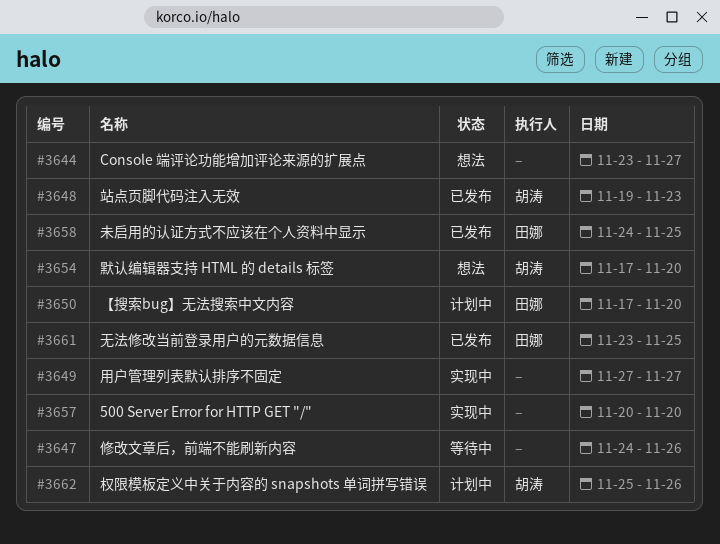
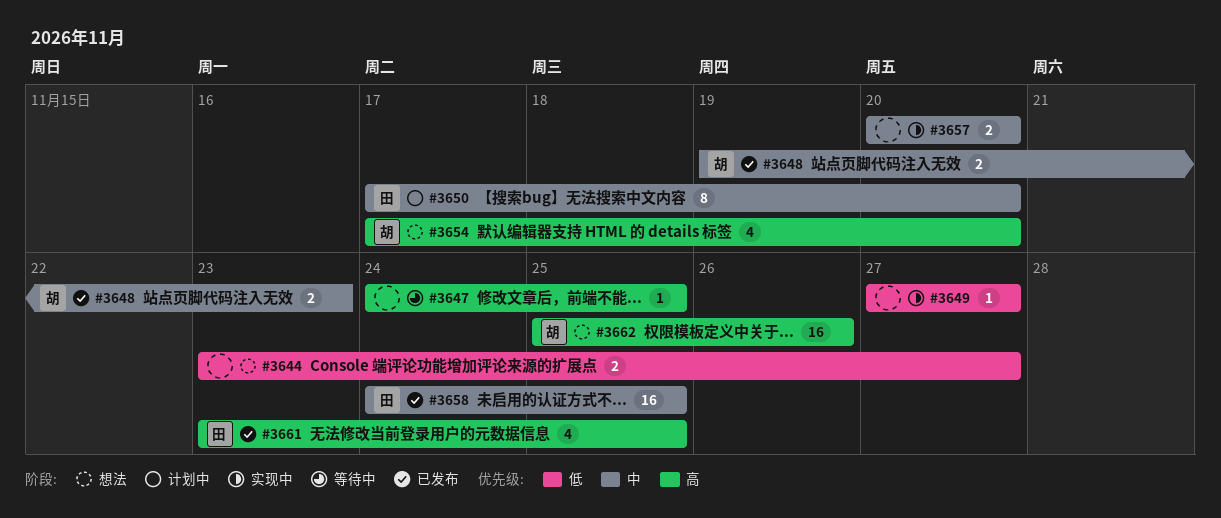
#3647, due: Nov 26 -> Nov 25
#3662, status: 计划中 -> 想法

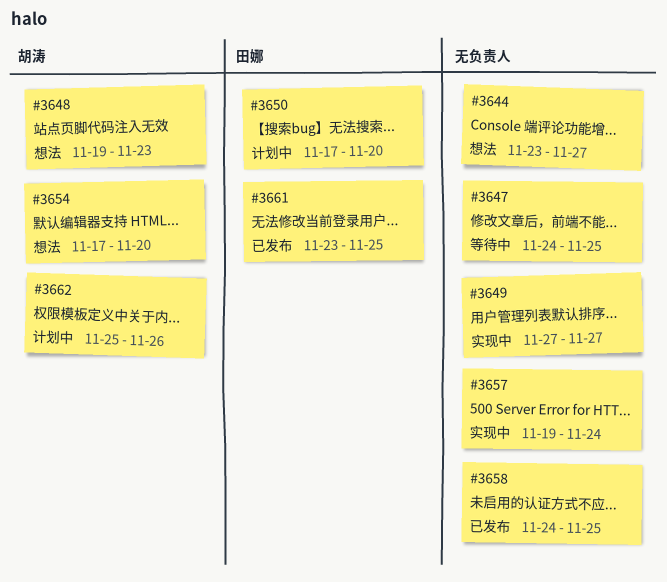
#3648, status: 已发布 -> 想法
#3657, start: Nov 20 -> Nov 19
#3657, due: Nov 20 -> Nov 24
#3658, owner: 田娜 -> none
#3662, status: 想法 -> 计划中

